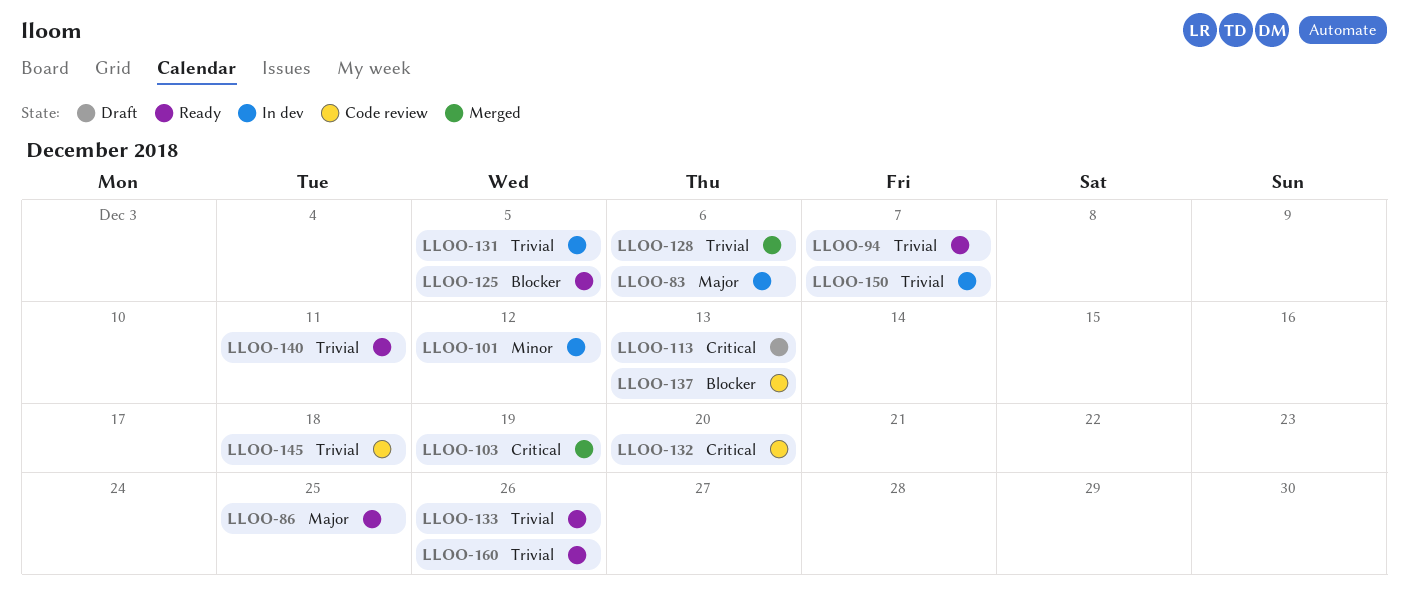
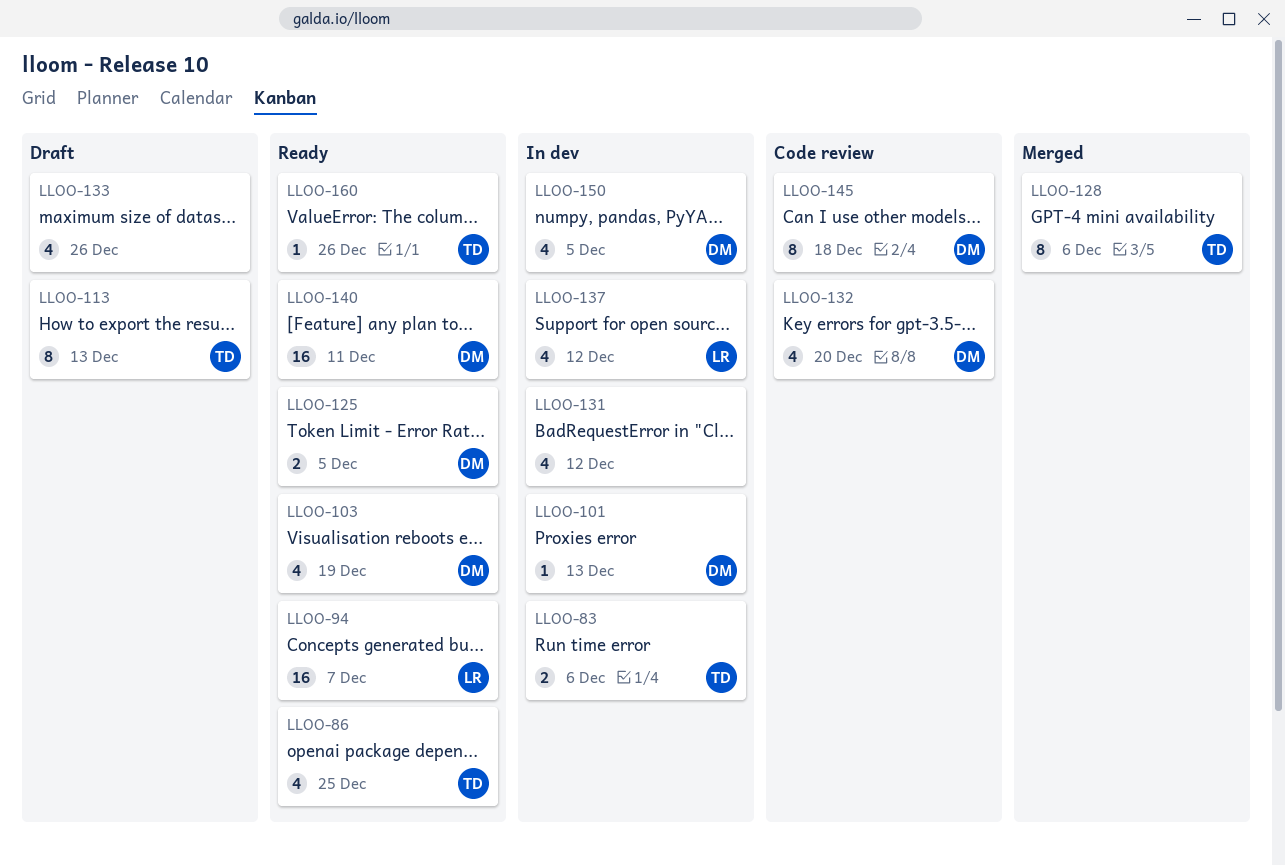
LLOO-101, due: Dec 12 -> Dec 13
LLOO-103, status: Merged -> Ready
LLOO-131, due: Dec 5 -> Dec 12
LLOO-133, status: Ready -> Draft
LLOO-137, status: Code review -> In dev
LLOO-137, due: Dec 13 -> Dec 12
LLOO-150, due: Dec 7 -> Dec 5

